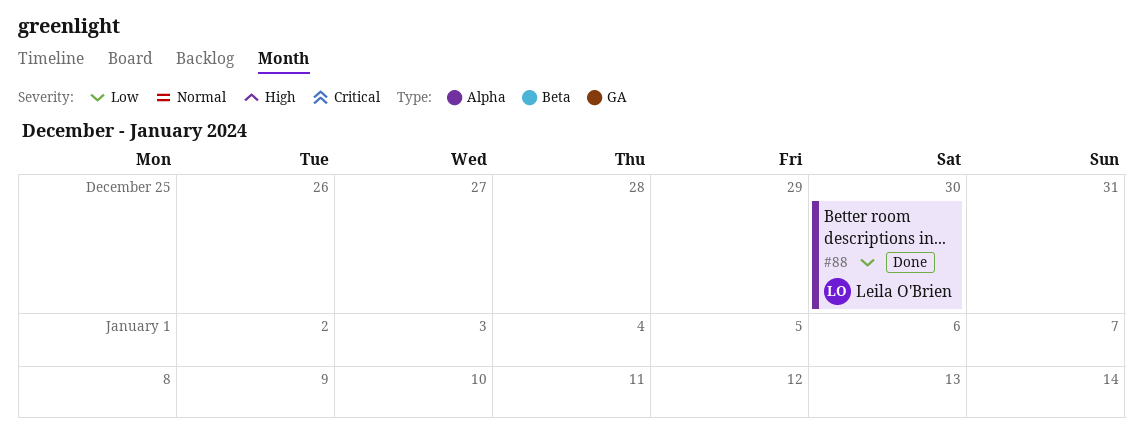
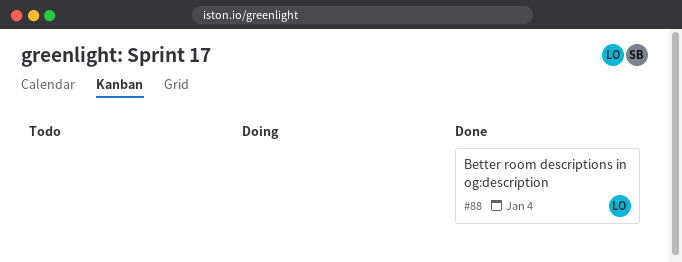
#88, due: Dec 30 -> Jan 4

